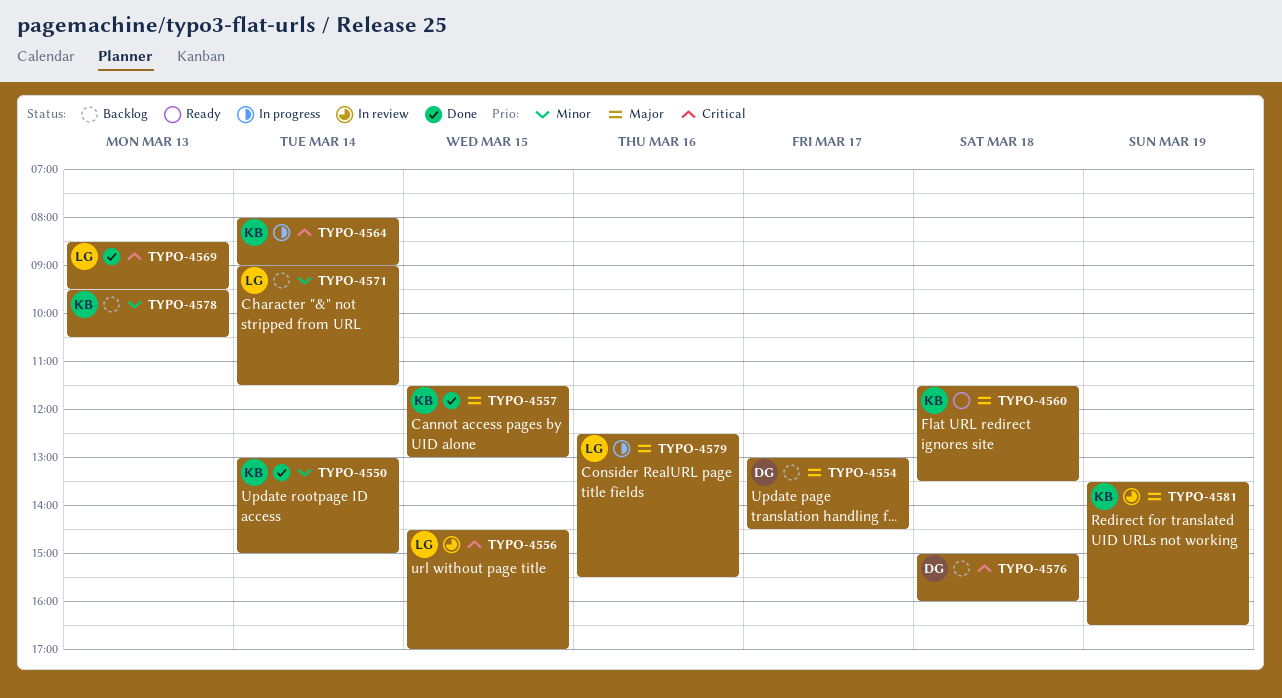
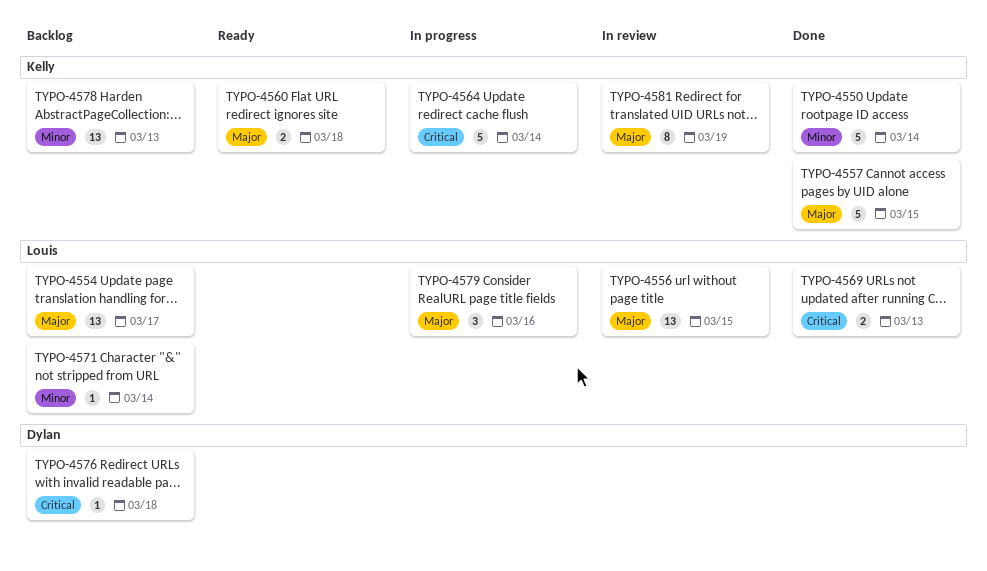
TYPO-4554, owner: Dylan -> Louis
TYPO-4556, priority: Critical -> Major

